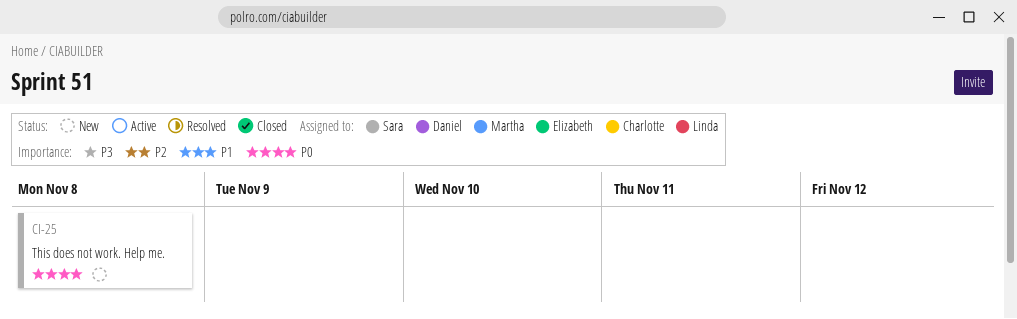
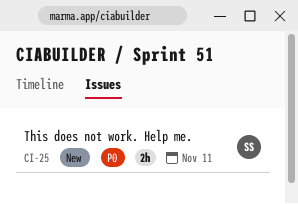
CI-25, due: Nov 8 -> Nov 11

